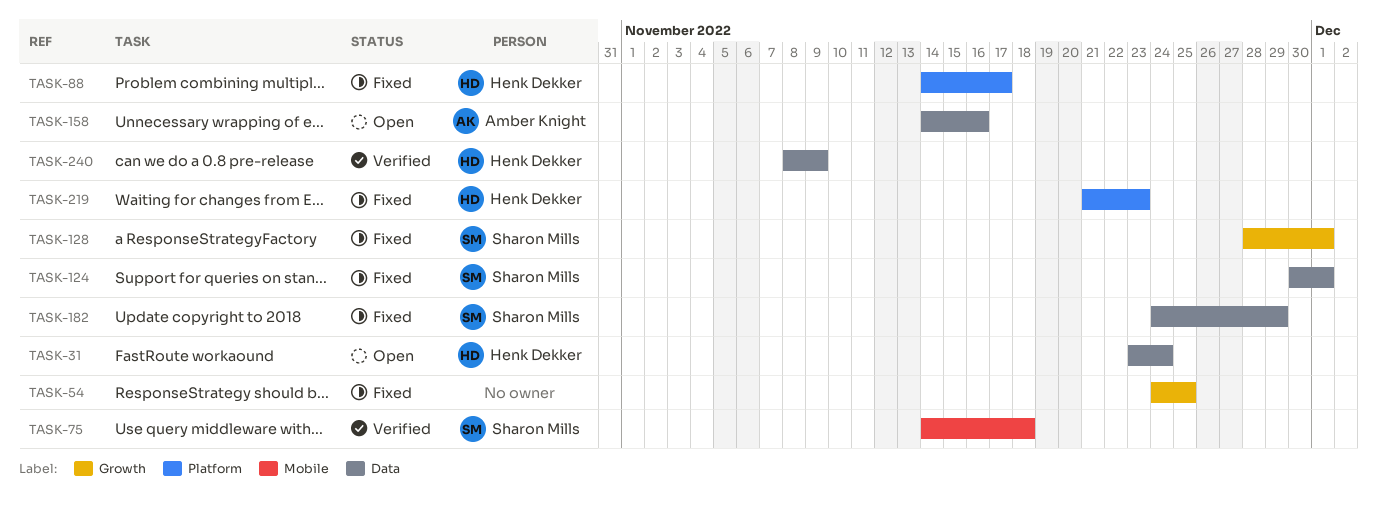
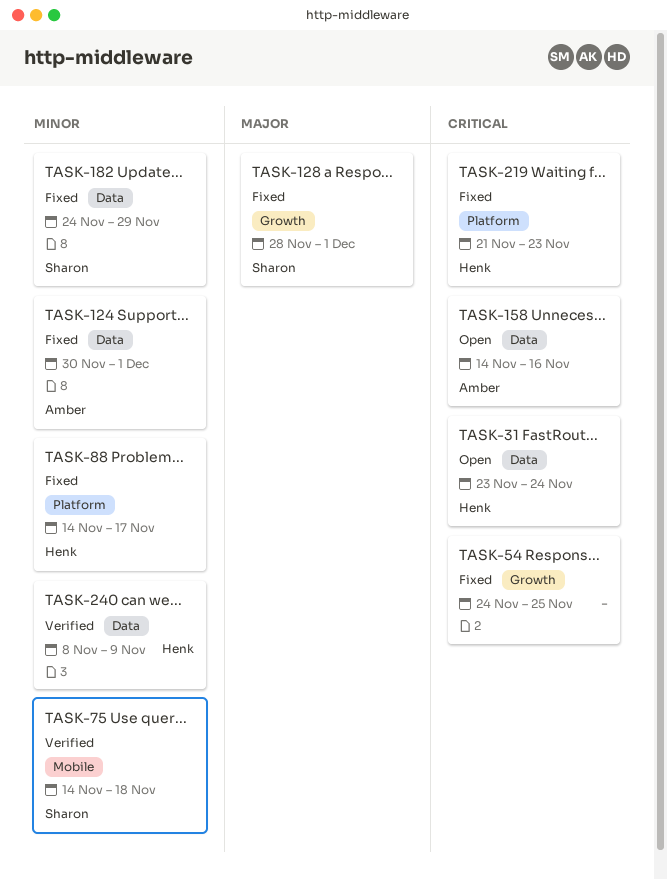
TASK-124, owner: Sharon Mills -> Amber Knight

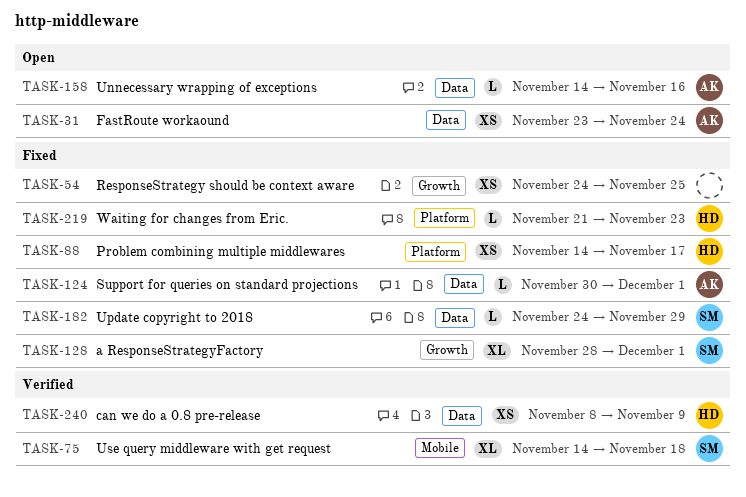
TASK-31, owner: Henk -> Amber

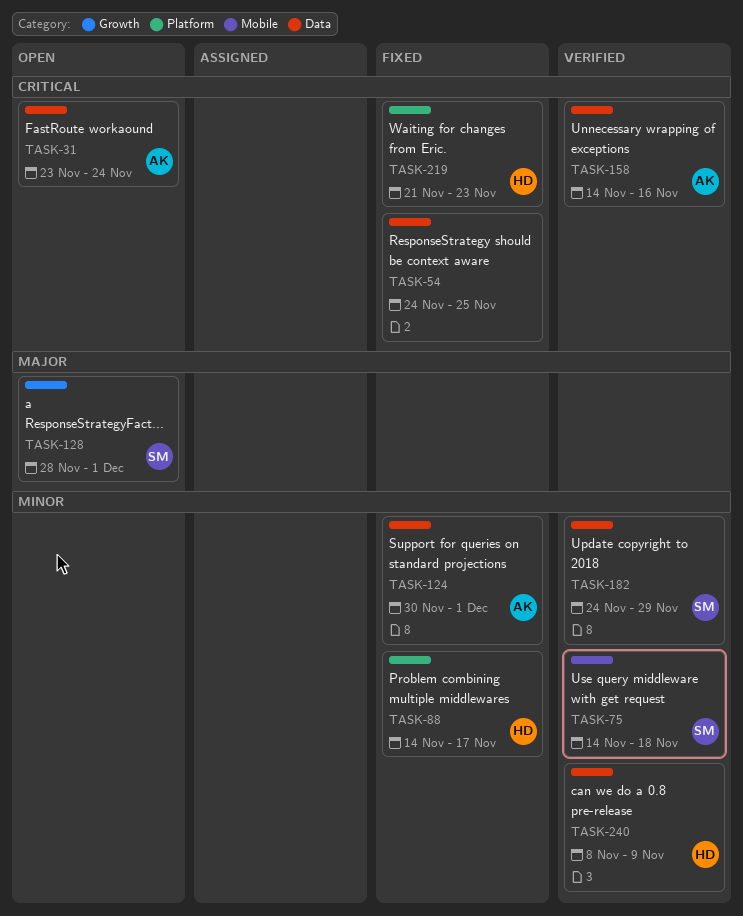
TASK-54, label: Growth -> Data
TASK-128, status: Fixed -> Open
TASK-158, status: Open -> Verified
TASK-182, status: Fixed -> Verified

